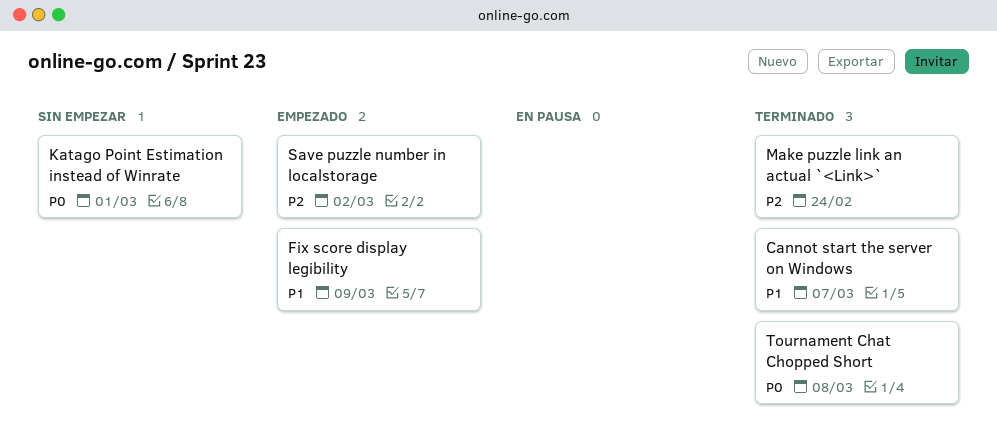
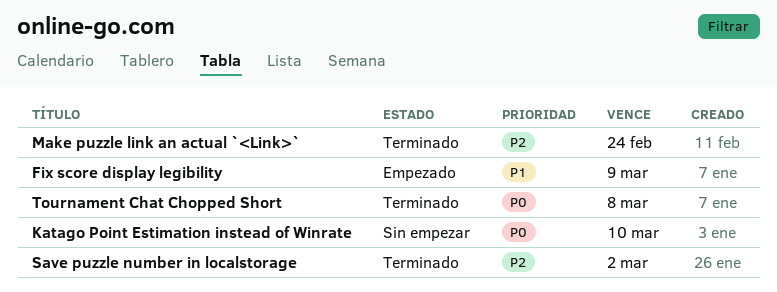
Cannot start the server on Windows: present -> none
Katago Point Estimation instead of Winrate, due: Mar 1 -> Mar 10
Save puzzle number in localstorage, status: Empezado -> Terminado

